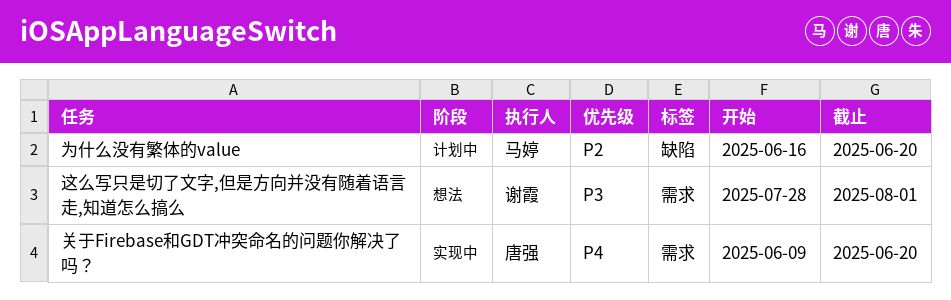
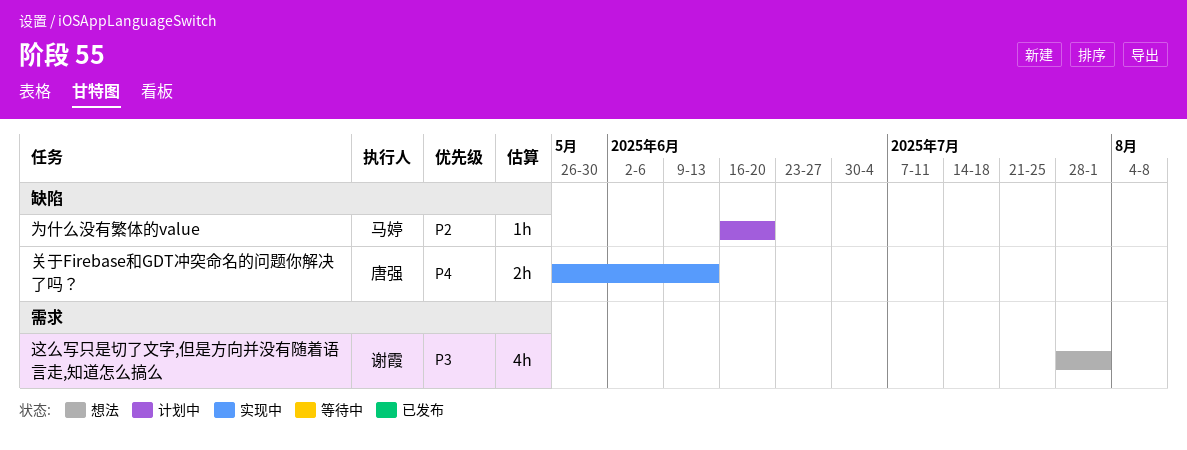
关于Firebase和GDT冲突命名的问题你解决了吗？, label: 需求 -> 缺陷
关于Firebase和GDT冲突命名的问题你解决了吗？, start: Jun 9 -> May 26
关于Firebase和GDT冲突命名的问题你解决了吗？, due: Jun 20 -> Jun 13

